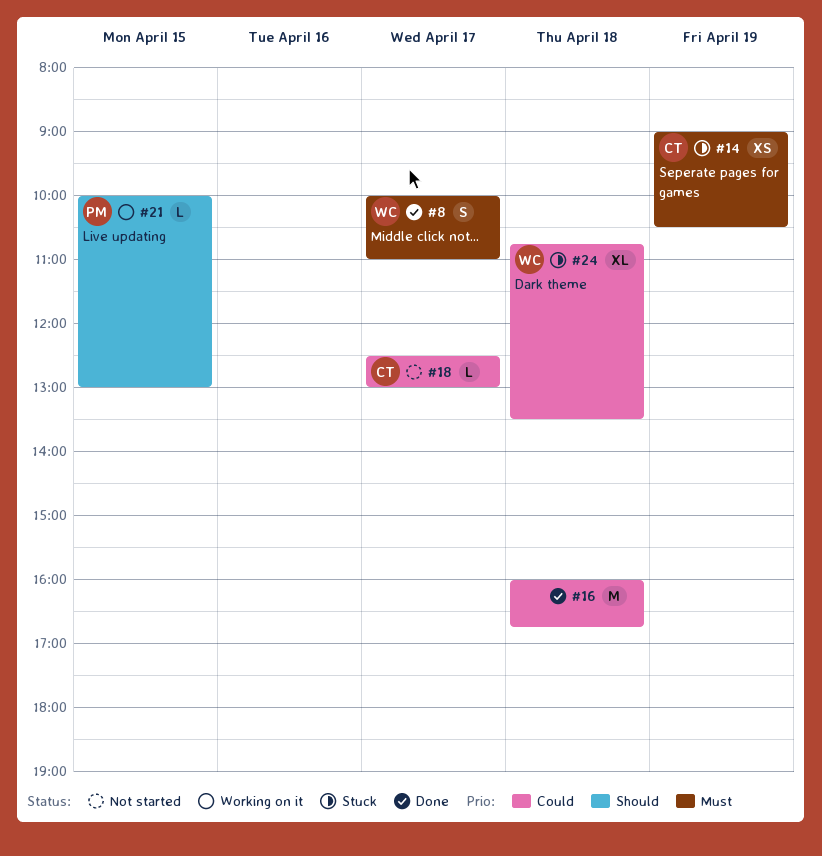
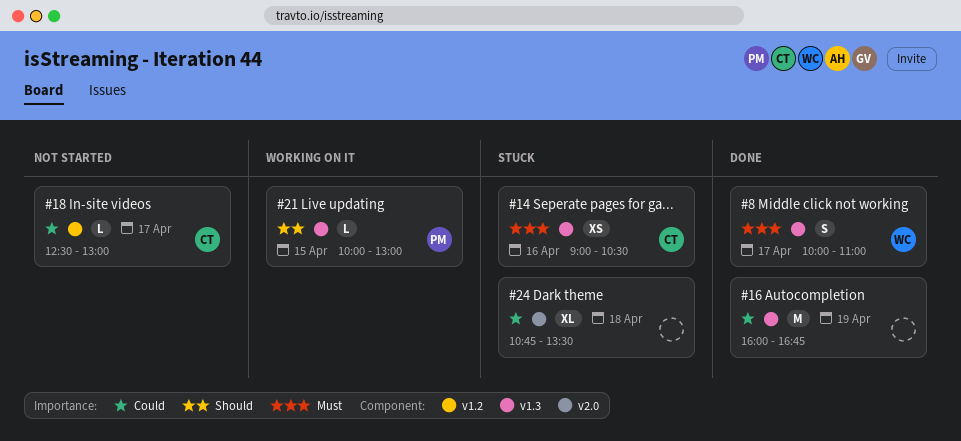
#14, day: Apr 19 -> Apr 16
#16, day: Apr 18 -> Apr 19
#24, owner: WC -> none

